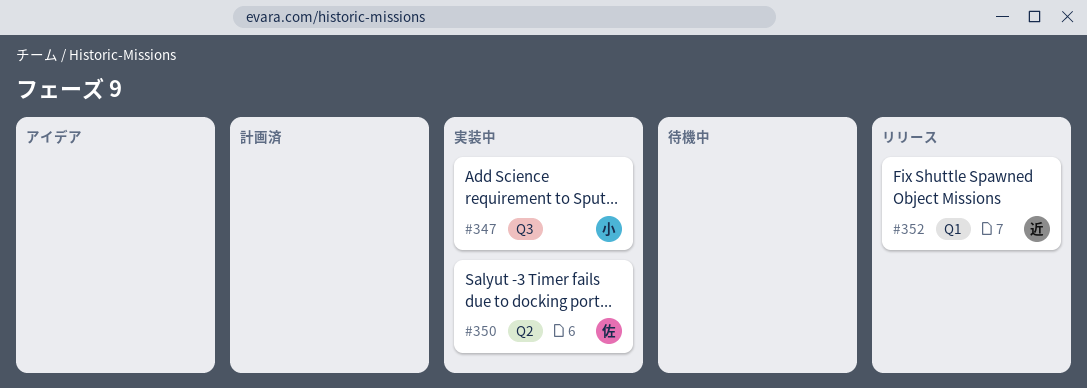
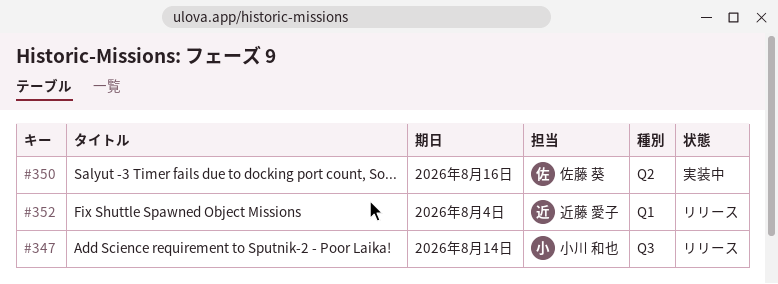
#347, status: 実装中 -> リリース

